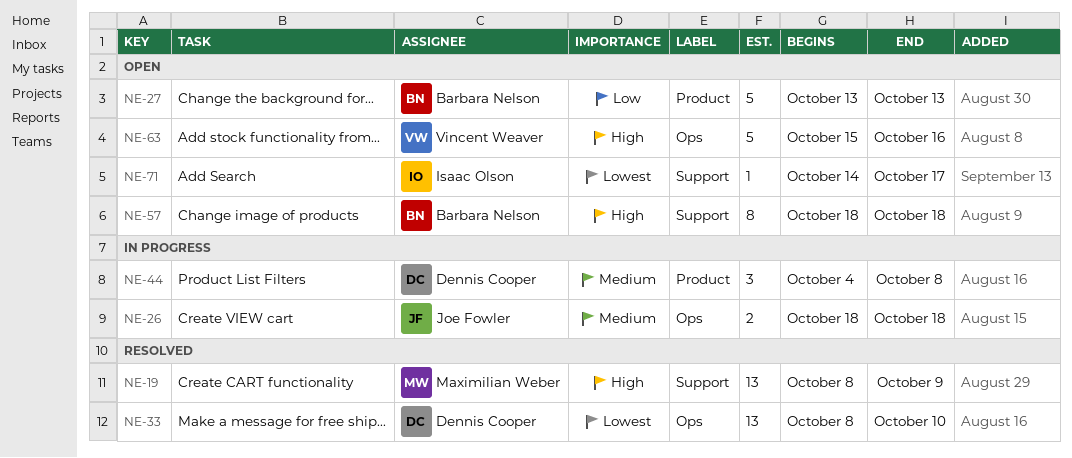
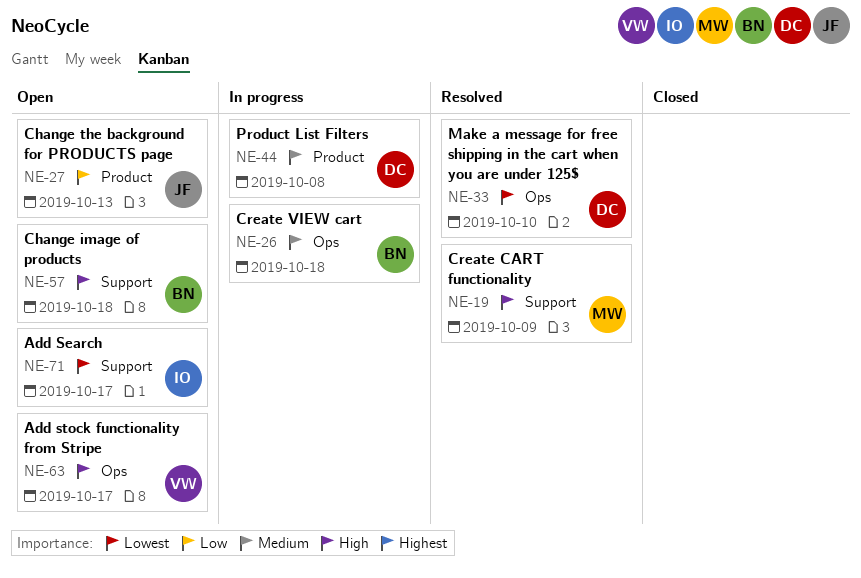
NE-26, owner: Joe Fowler -> Barbara Nelson
NE-27, owner: Barbara Nelson -> Joe Fowler
NE-63, due: Oct 16 -> Oct 17

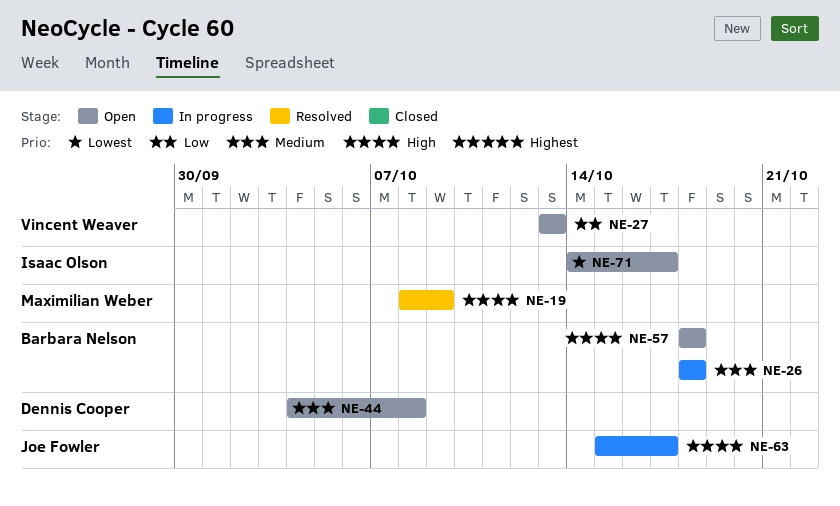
NE-27, owner: Joe Fowler -> Vincent Weaver
NE-33: present -> none
NE-44, status: In progress -> Open
NE-63, status: Open -> In progress
NE-63, owner: Vincent Weaver -> Joe Fowler

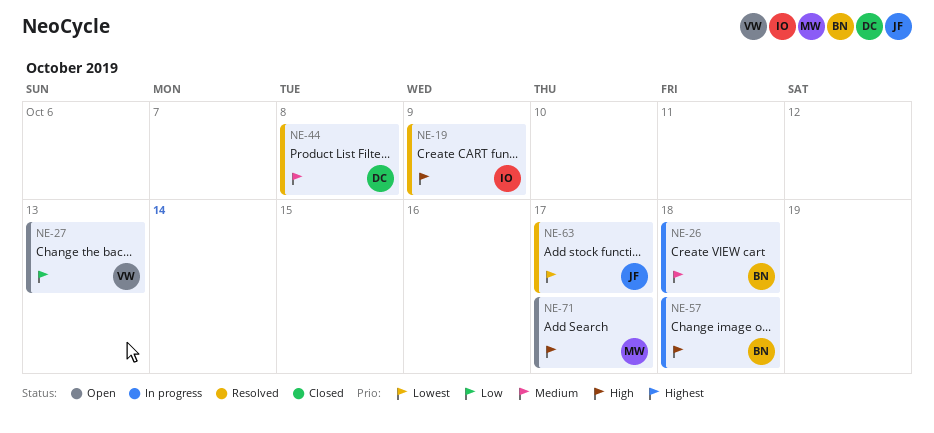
NE-19, owner: Maximilian Weber -> Isaac Olson
NE-44, status: Open -> Resolved
NE-57, status: Open -> In progress
NE-63, status: In progress -> Resolved
NE-63, priority: High -> Lowest
NE-71, owner: Isaac Olson -> Maximilian Weber
NE-71, priority: Lowest -> High

